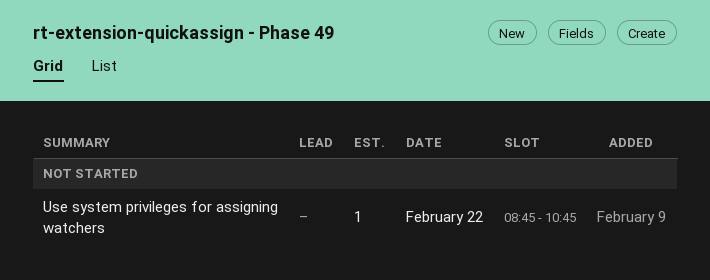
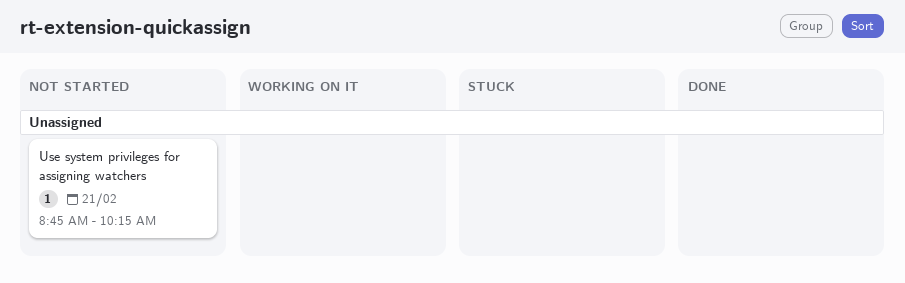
Use system privileges for assigning watchers, day: Feb 22 -> Feb 21
Use system privileges for assigning watchers, ends: 10:45 -> 10:15

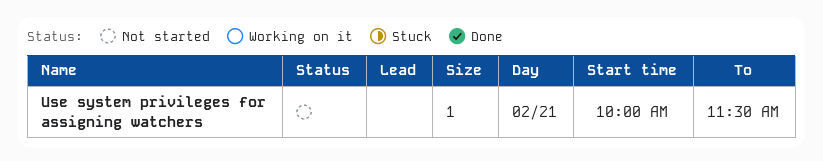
Use system privileges for assigning watchers, begins: 08:45 -> 10:00
Use system privileges for assigning watchers, ends: 10:15 -> 11:30

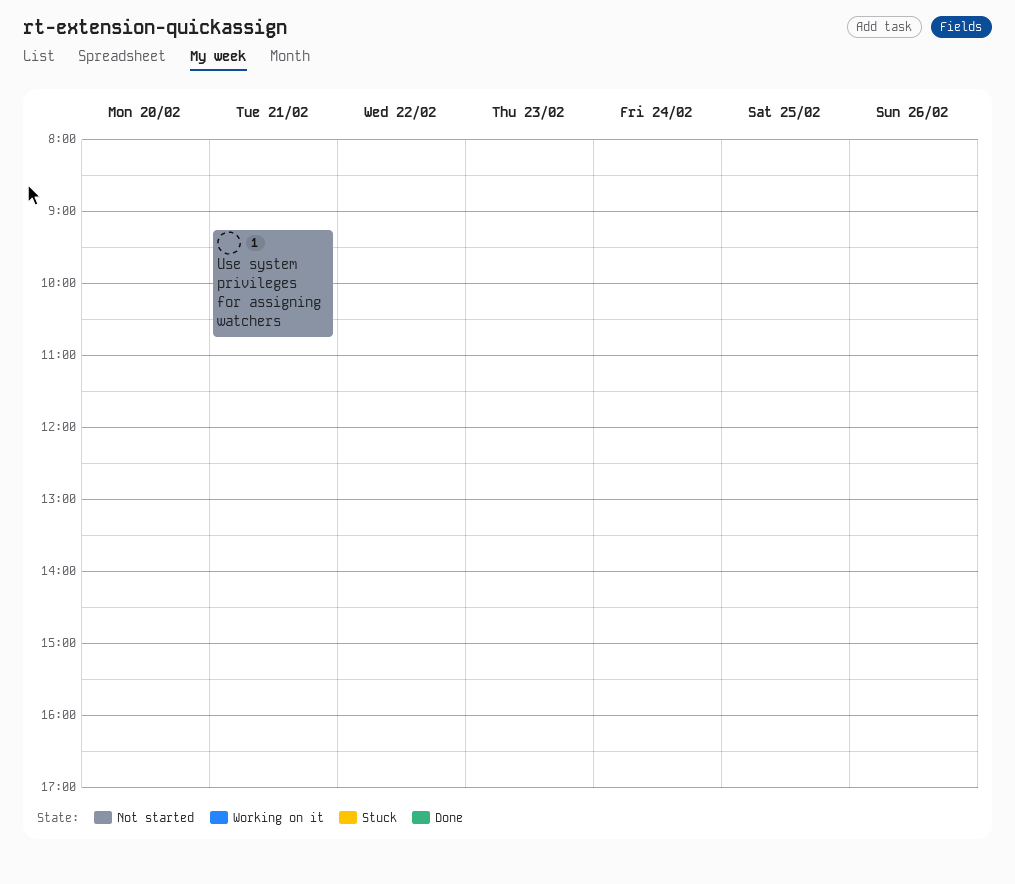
Use system privileges for assigning watchers, begins: 10:00 -> 09:15
Use system privileges for assigning watchers, ends: 11:30 -> 10:45

